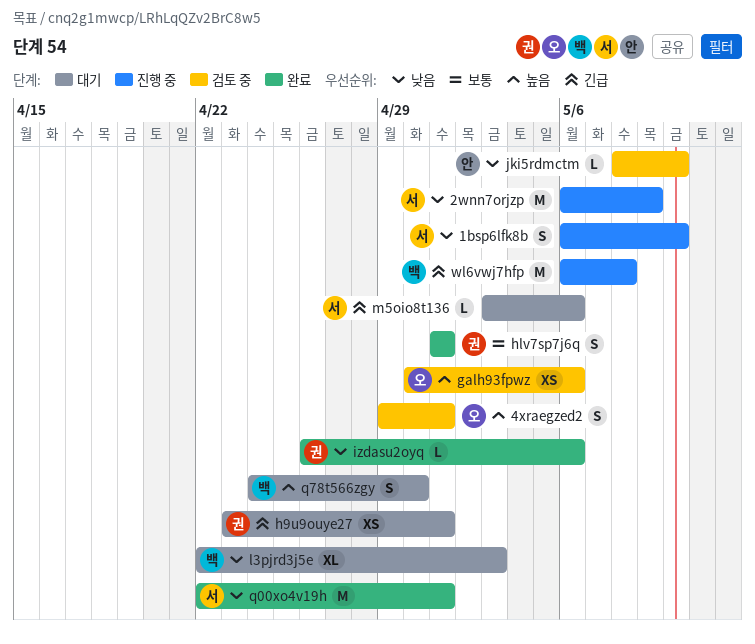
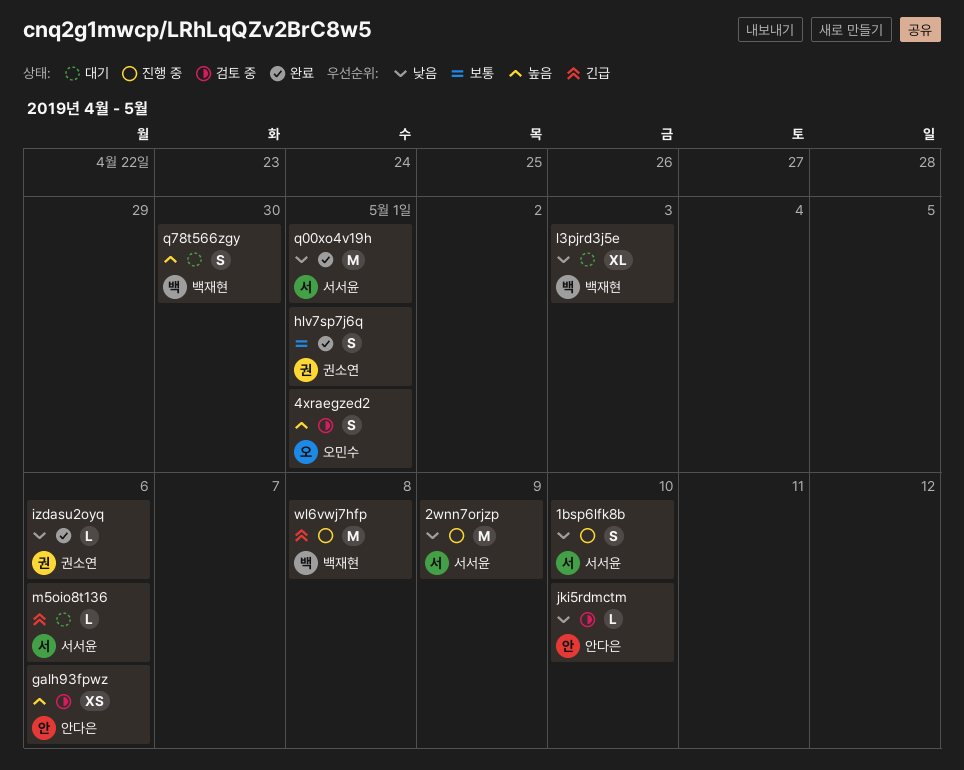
galh93fpwz, owner: 오민수 -> 안다은
h9u9ouye27: present -> none

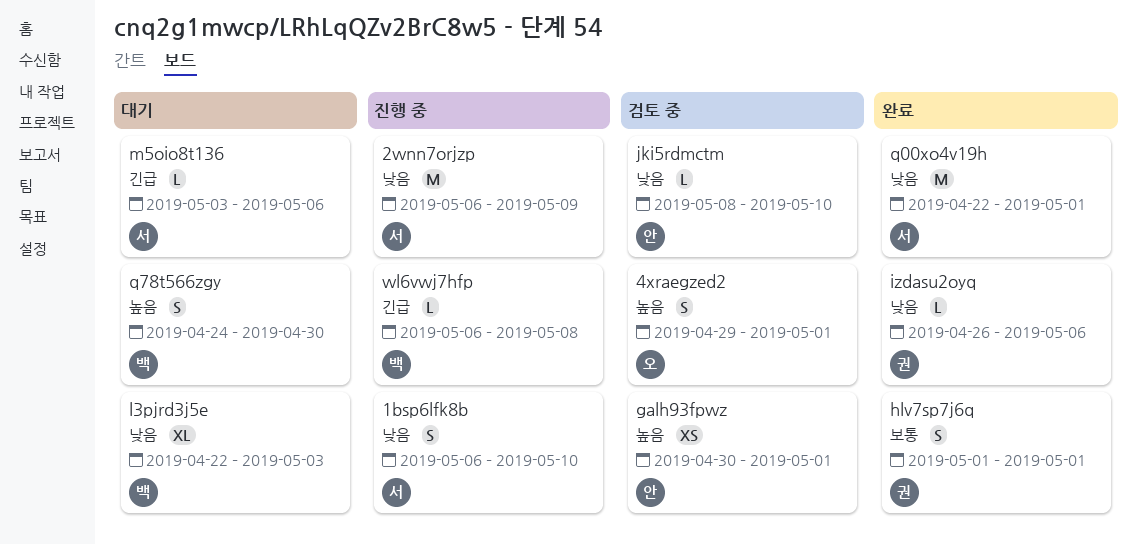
galh93fpwz, due: May 6 -> May 1
wl6vwj7hfp, estimate: M -> L

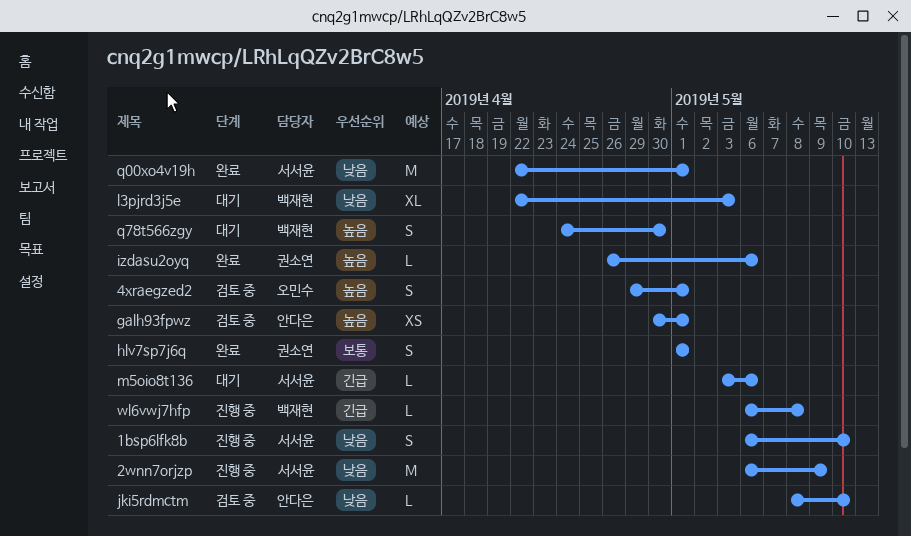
izdasu2oyq, priority: 낮음 -> 높음

